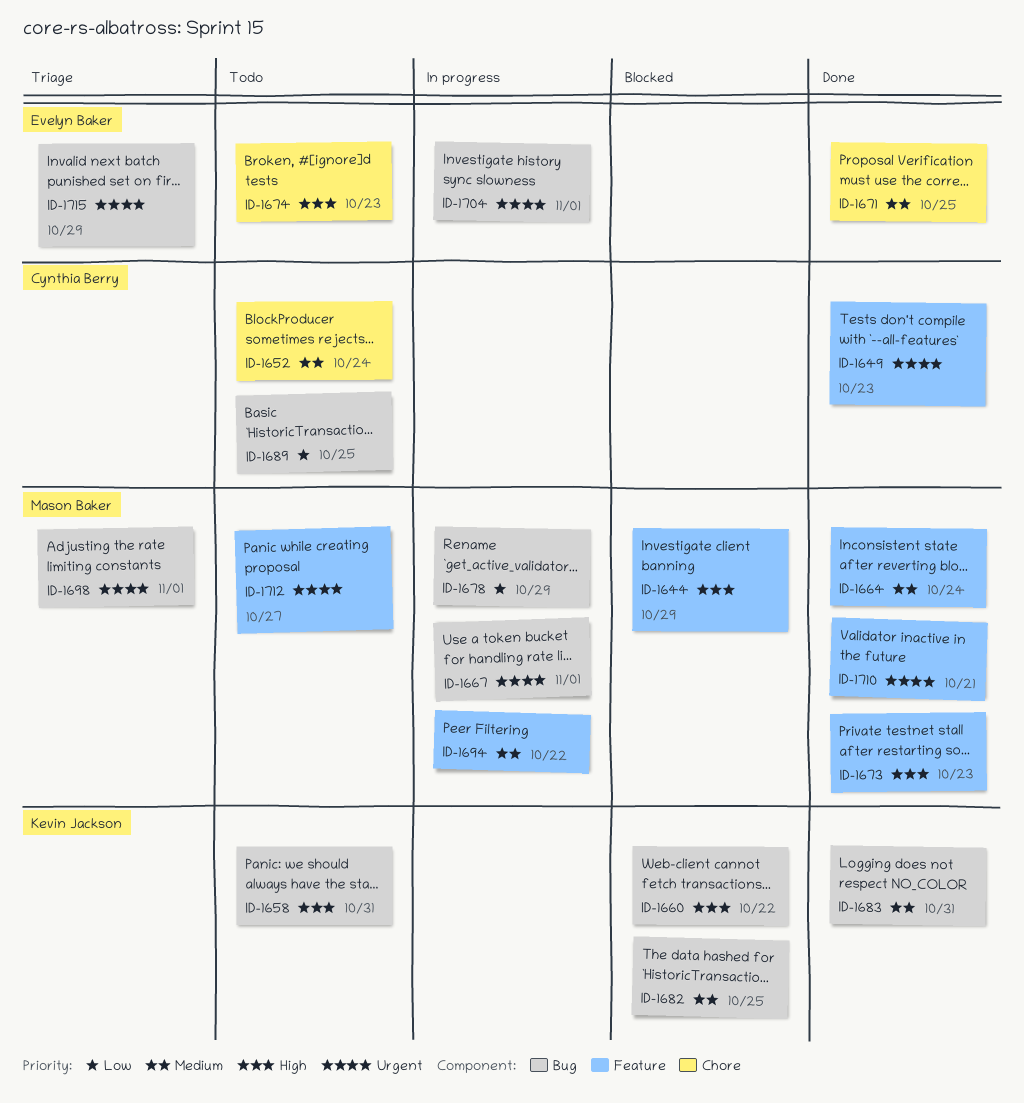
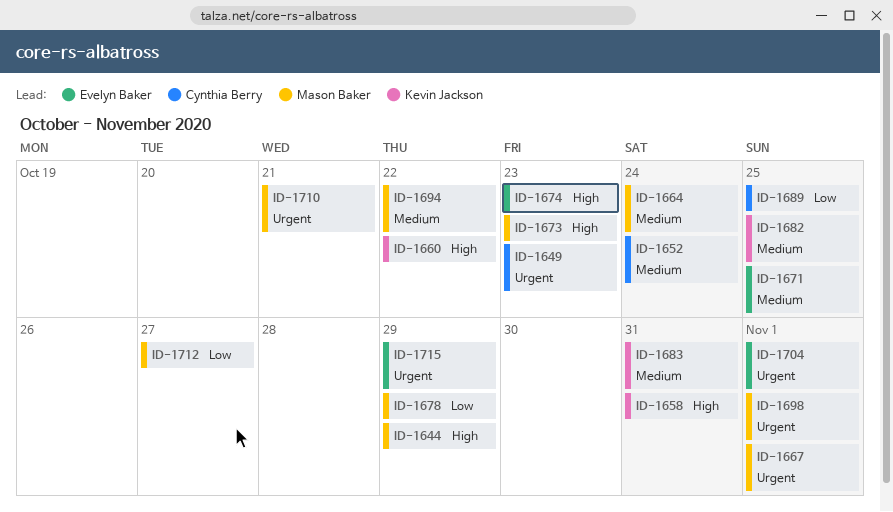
ID-1712, priority: Urgent -> Low

